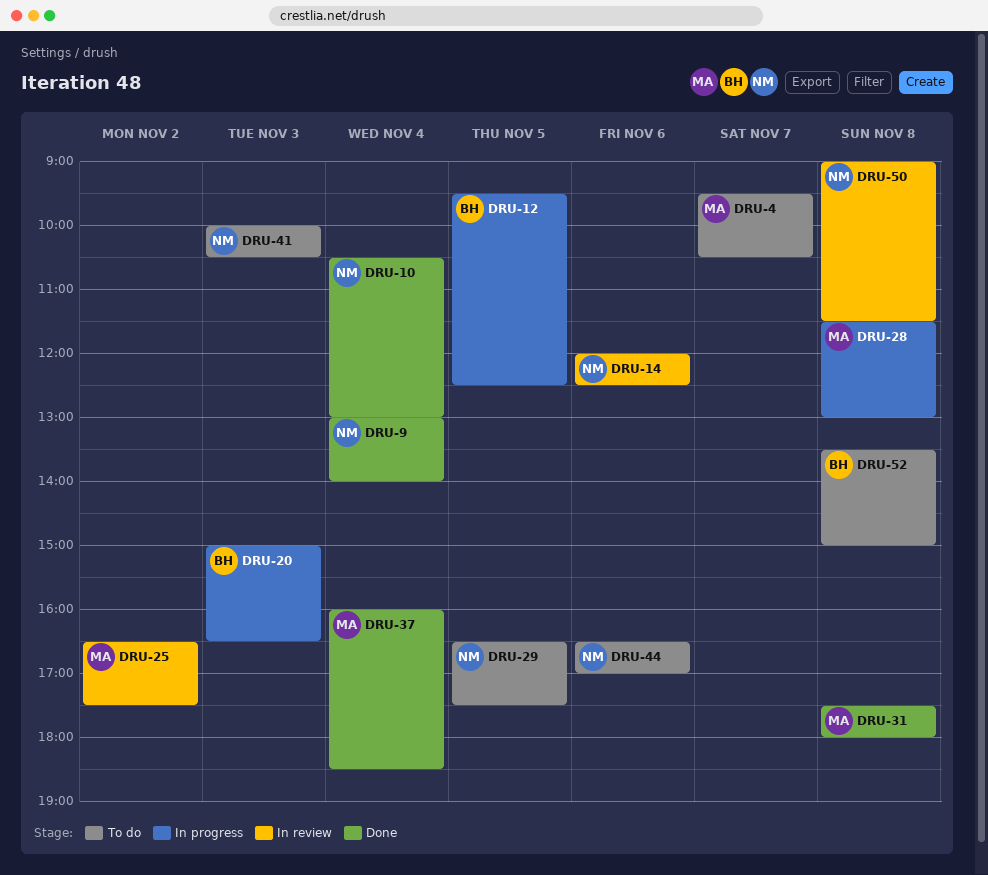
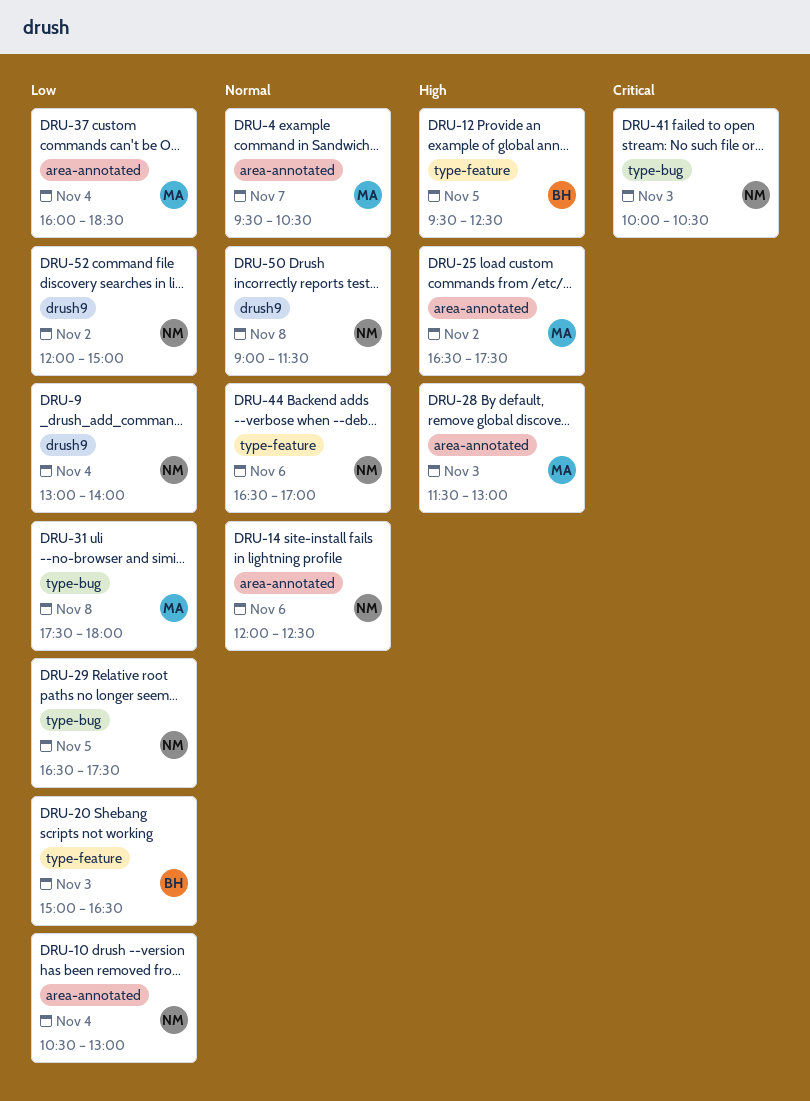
DRU-28, day: Nov 8 -> Nov 3
DRU-52, owner: BH -> NM
DRU-52, day: Nov 8 -> Nov 2
DRU-52, begins: 13:30 -> 12:00

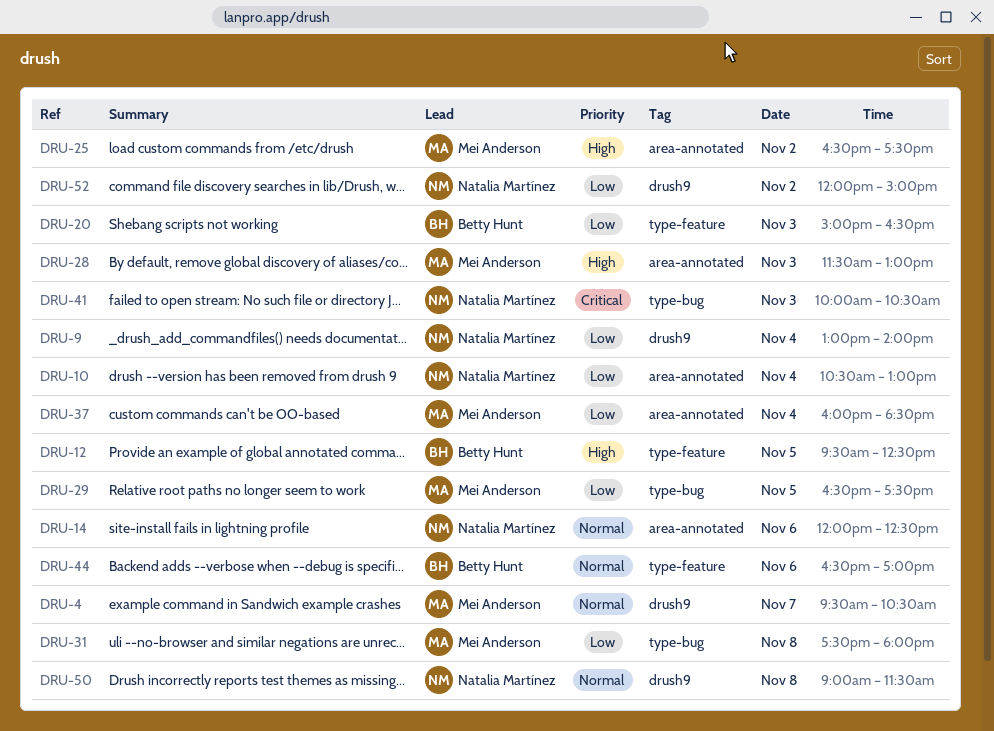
DRU-4, label: area-annotated -> drush9
DRU-29, owner: Natalia Martínez -> Mei Anderson
DRU-44, owner: Natalia Martínez -> Betty Hunt

